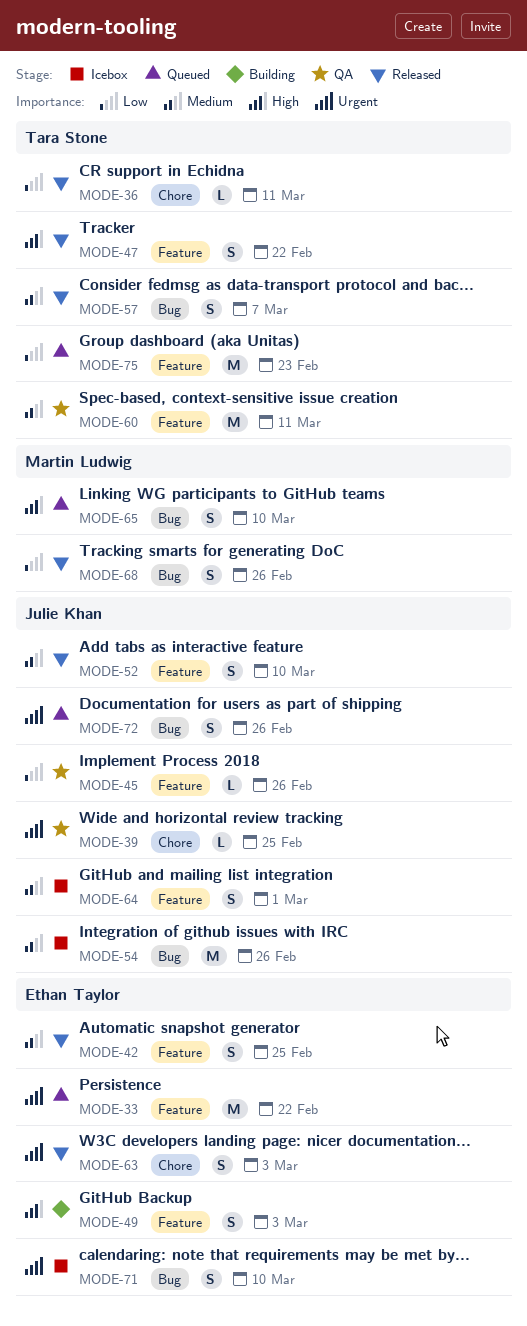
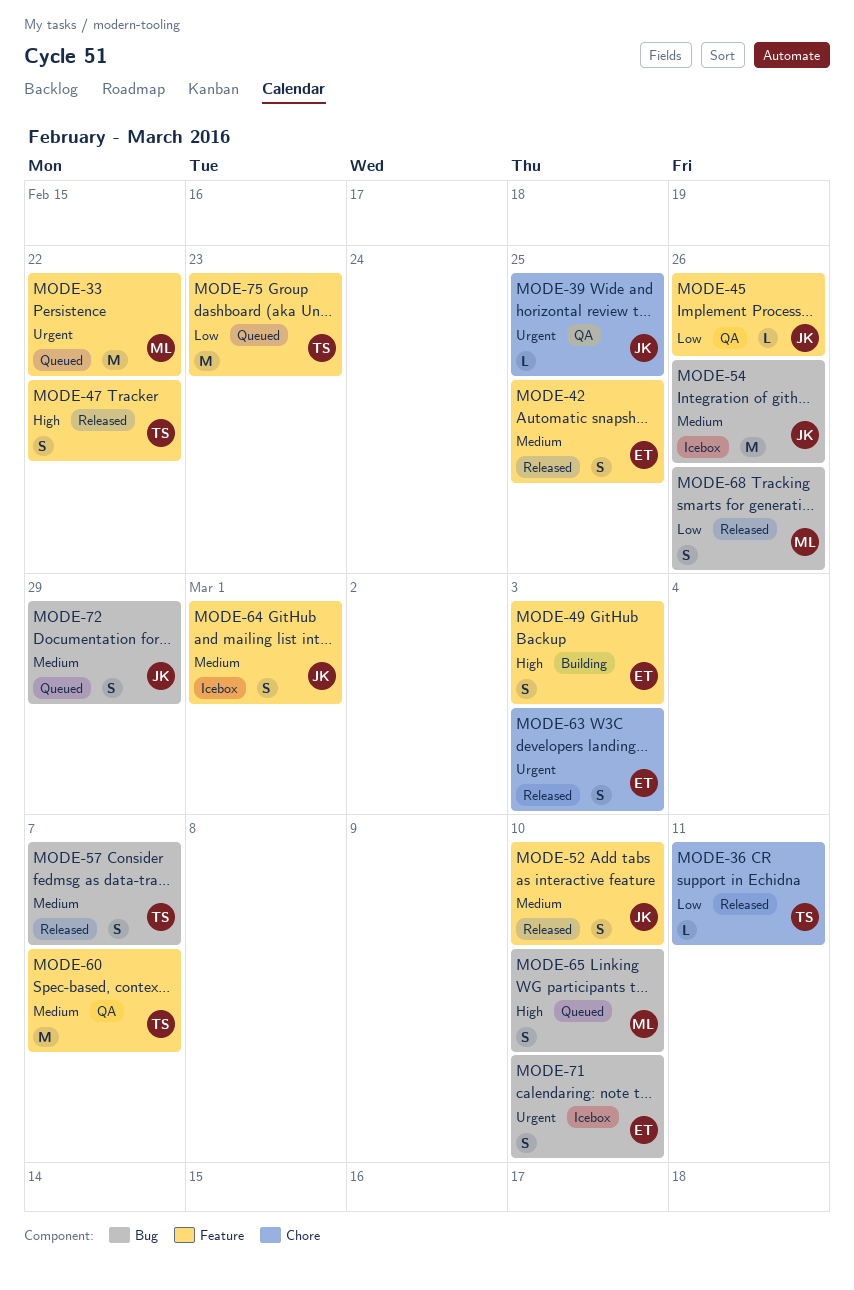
MODE-33, owner: Ethan Taylor -> Martin Ludwig
MODE-60, due: Mar 11 -> Mar 7
MODE-72, priority: Urgent -> Medium
MODE-72, due: Feb 26 -> Feb 29

